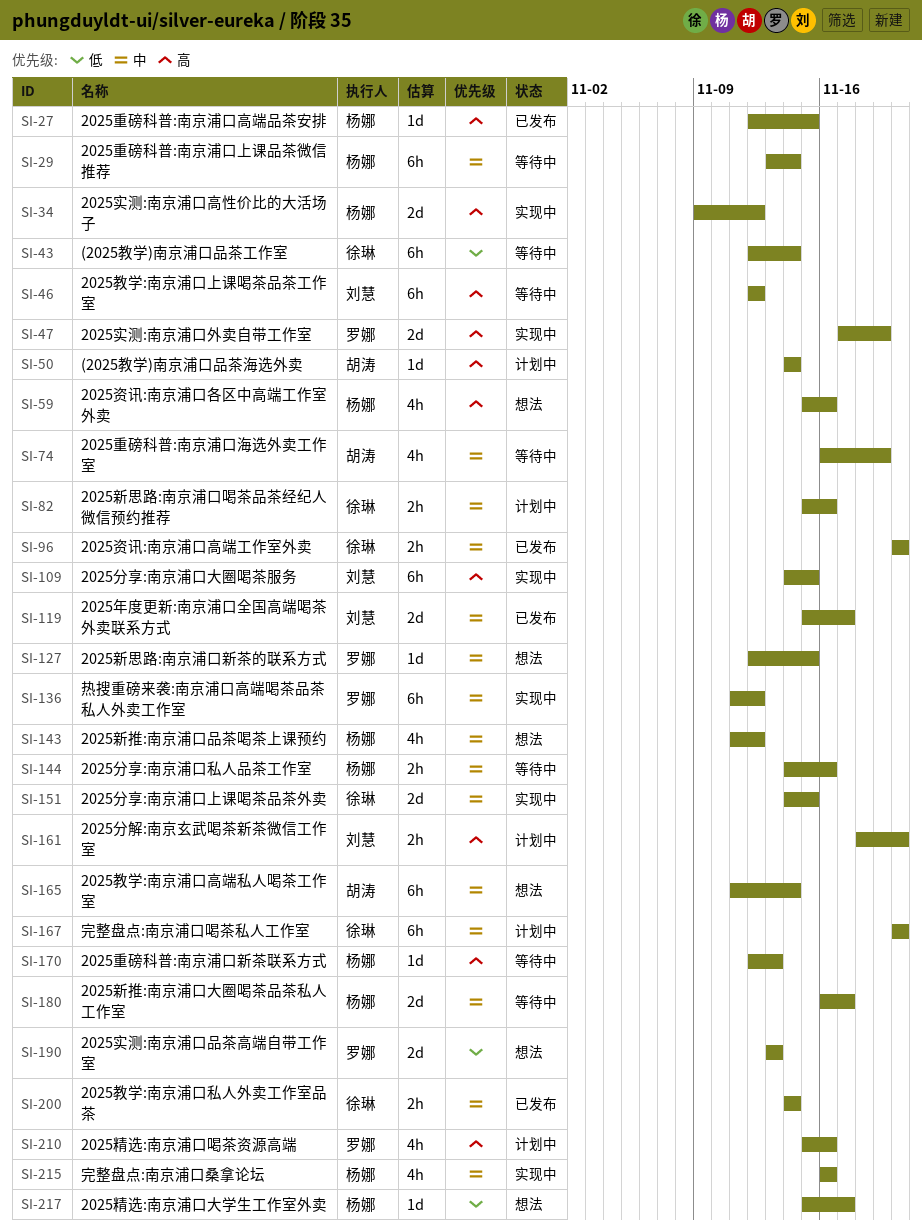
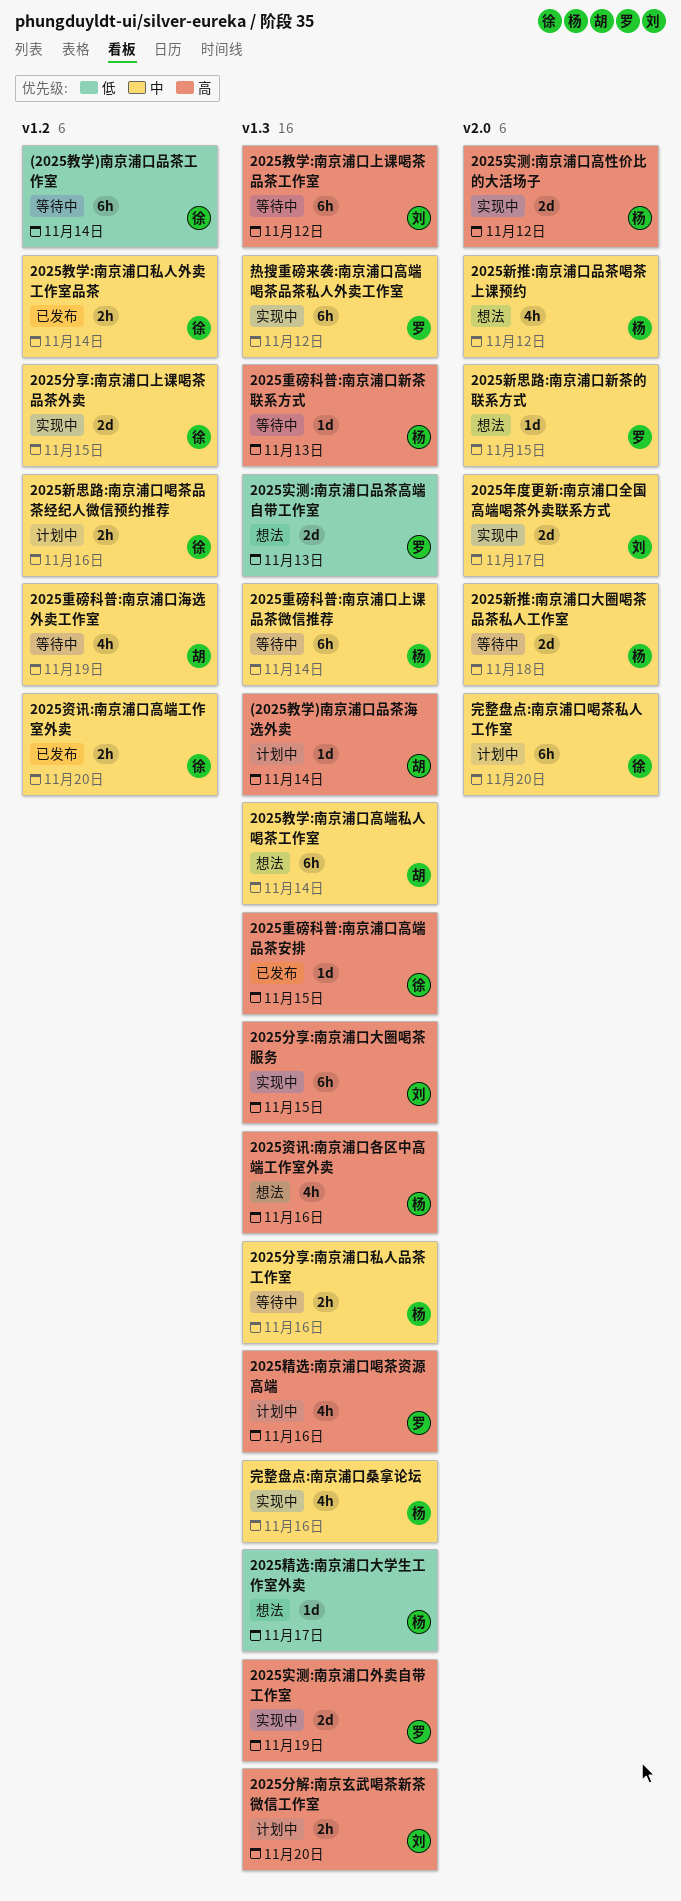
2025年度更新:南京浦口全国高端喝茶外卖联系方式, status: 已发布 -> 实现中
2025新推:南京浦口大圈喝茶品茶私人工作室, due: Nov 17 -> Nov 18
2025重磅科普:南京浦口高端品茶安排, owner: 杨娜 -> 徐琳

